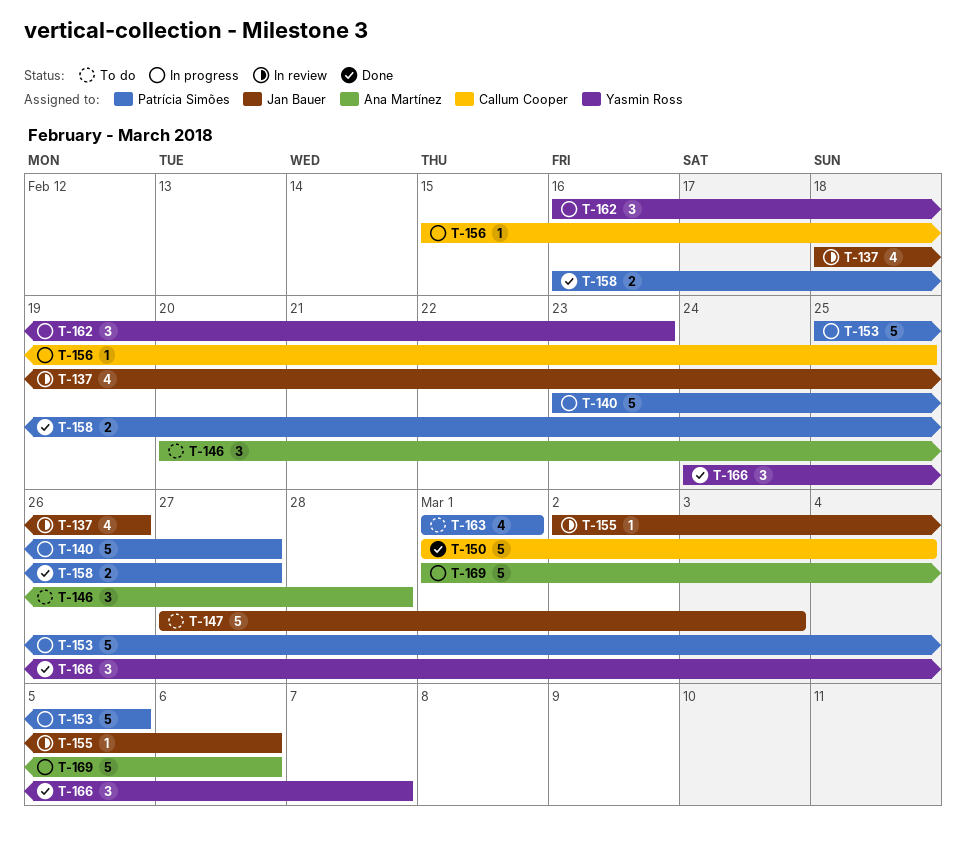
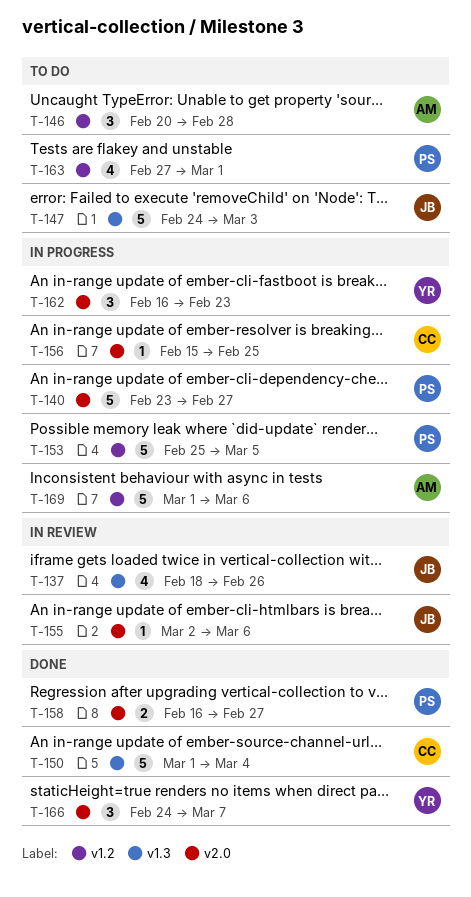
T-147, start: Feb 27 -> Feb 24
T-163, start: Mar 1 -> Feb 27

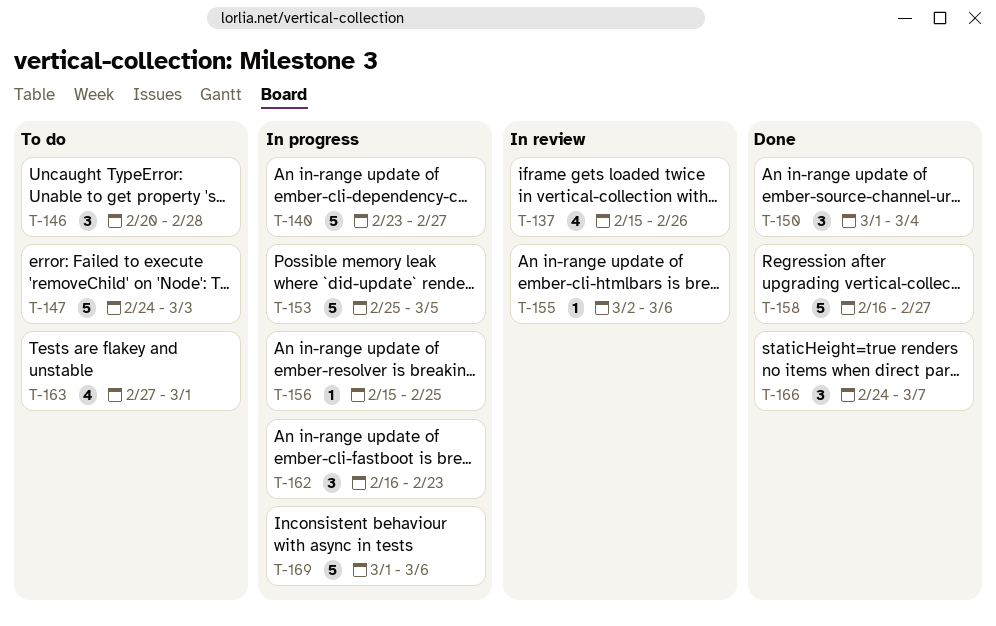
T-137, start: Feb 18 -> Feb 15
T-150, estimate: 5 -> 3
T-158, estimate: 2 -> 5

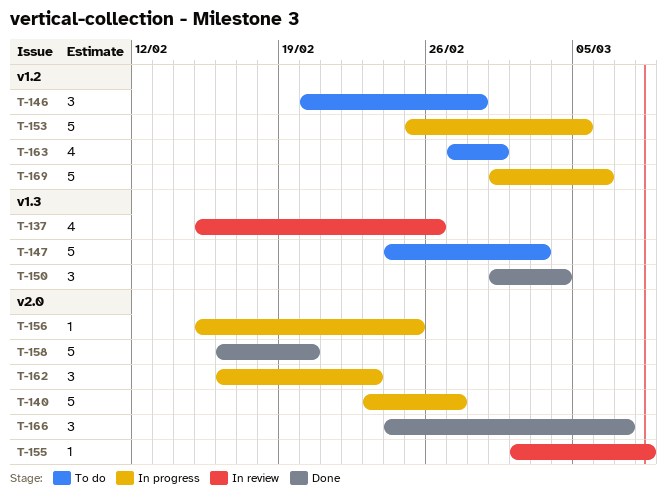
T-155, due: Mar 6 -> Mar 8
T-158, due: Feb 27 -> Feb 20

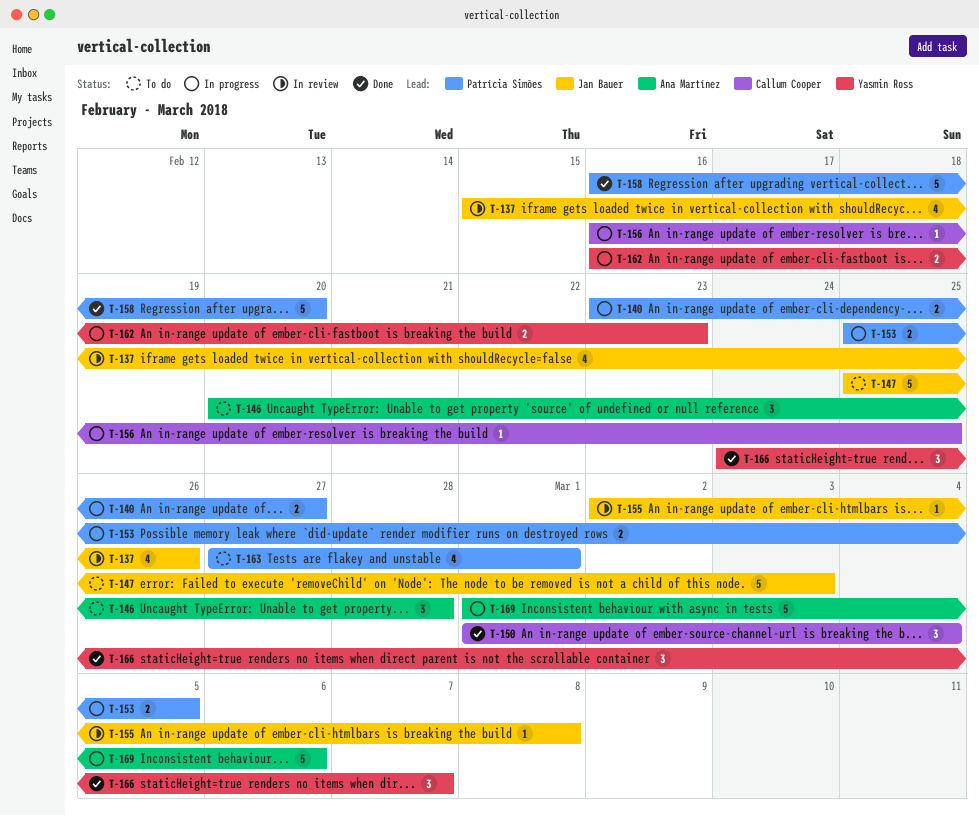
T-140, estimate: 5 -> 2
T-147, start: Feb 24 -> Feb 25
T-153, estimate: 5 -> 2
T-156, start: Feb 15 -> Feb 16
T-162, estimate: 3 -> 2

